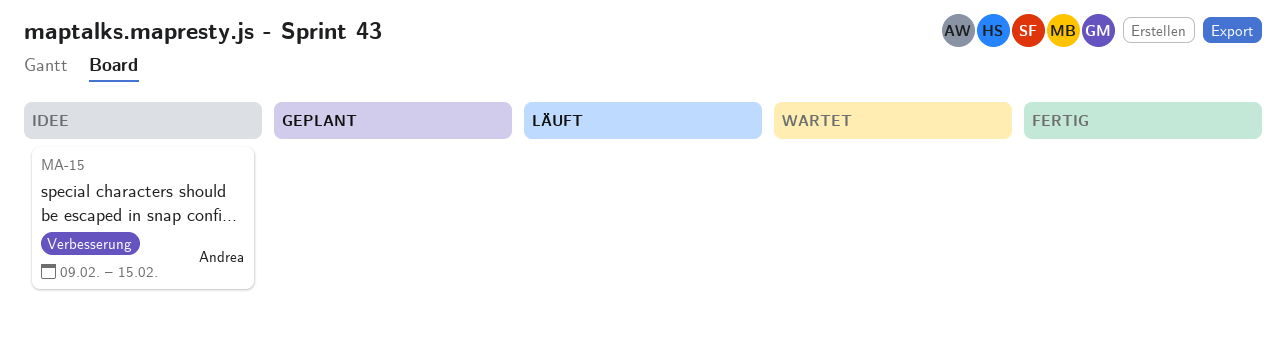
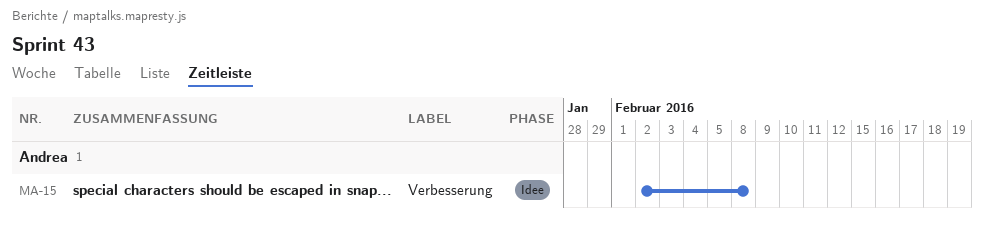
MA-15, start: Feb 9 -> Feb 2
MA-15, due: Feb 15 -> Feb 8

